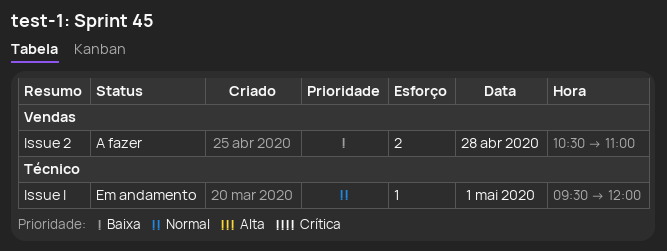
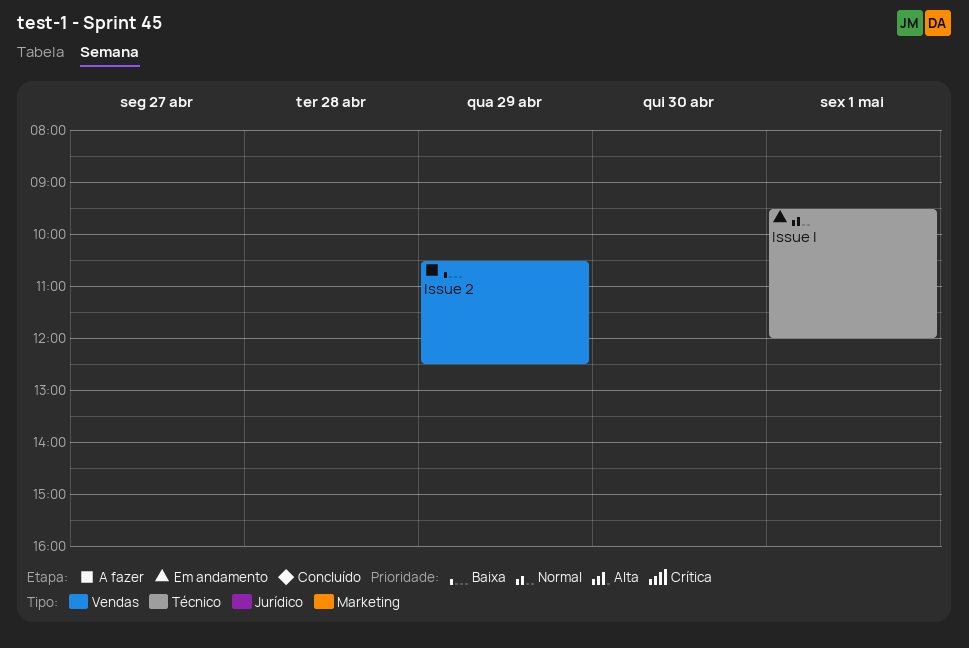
Issue 2, day: Apr 28 -> Apr 29
Issue 2, ends: 11:00 -> 12:30

